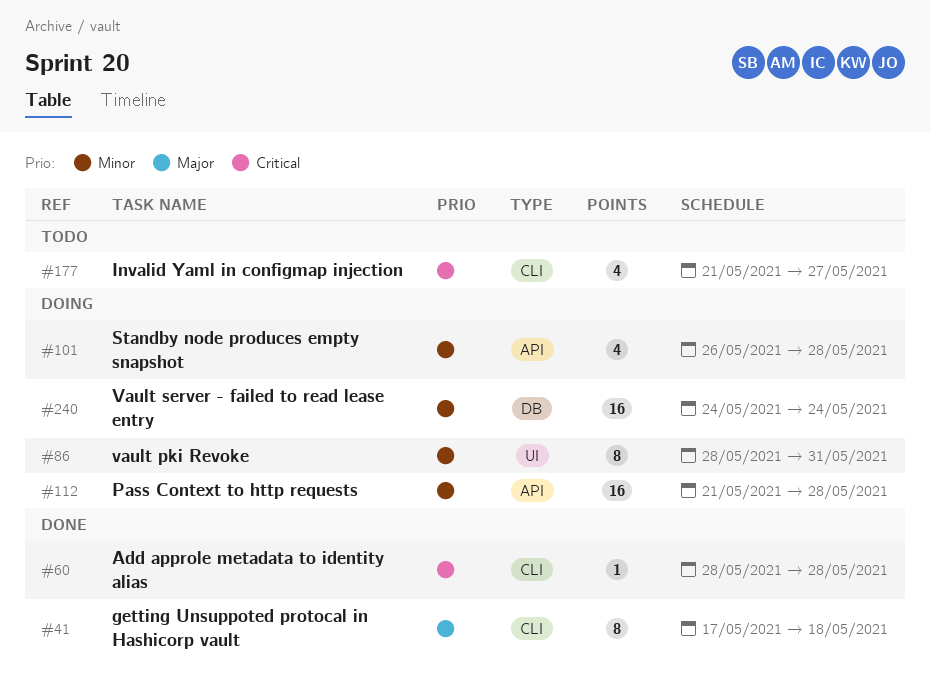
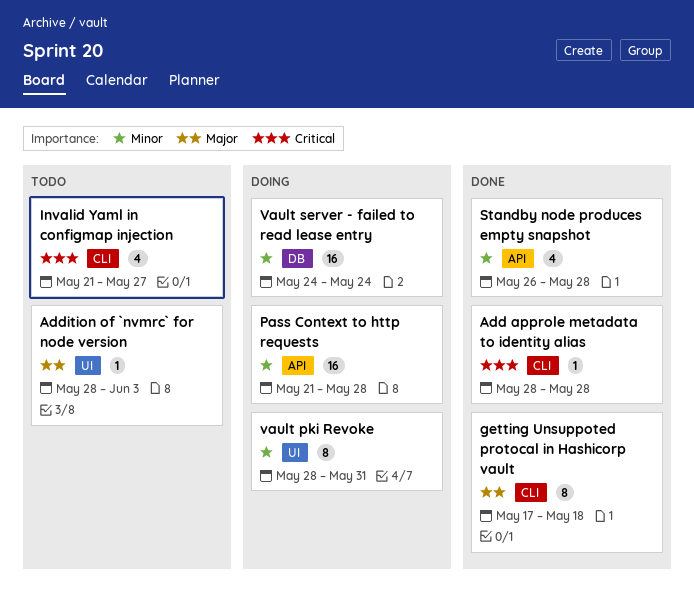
Addition of `nvmrc` for node version: none -> present
Standby node produces empty snapshot, status: Doing -> Done

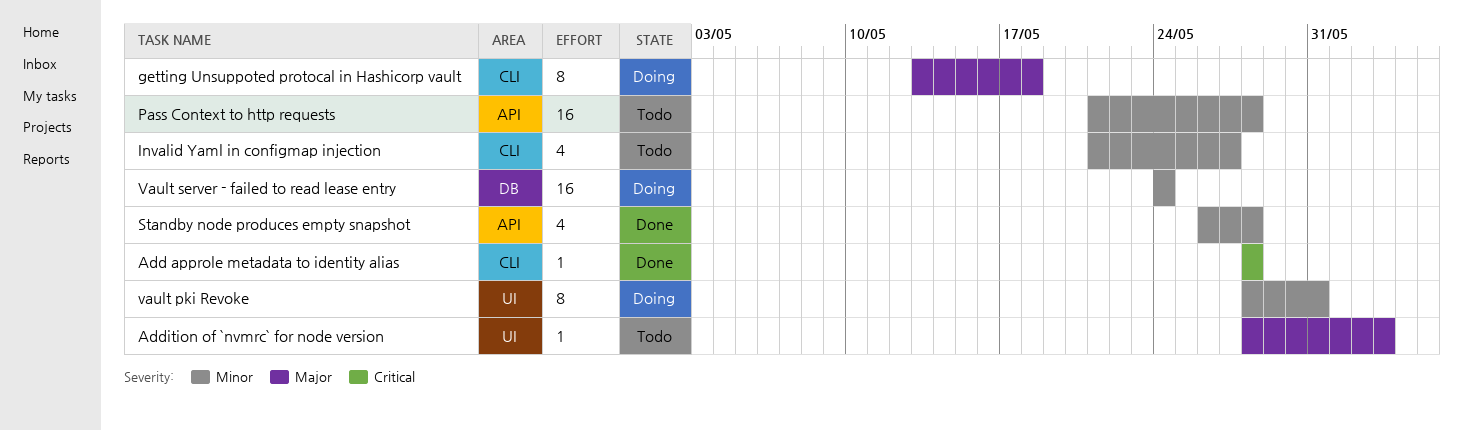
getting Unsuppoted protocal in Hashicorp vault, status: Done -> Doing
getting Unsuppoted protocal in Hashicorp vault, start: May 17 -> May 13
Invalid Yaml in configmap injection, priority: Critical -> Minor
Pass Context to http requests, status: Doing -> Todo

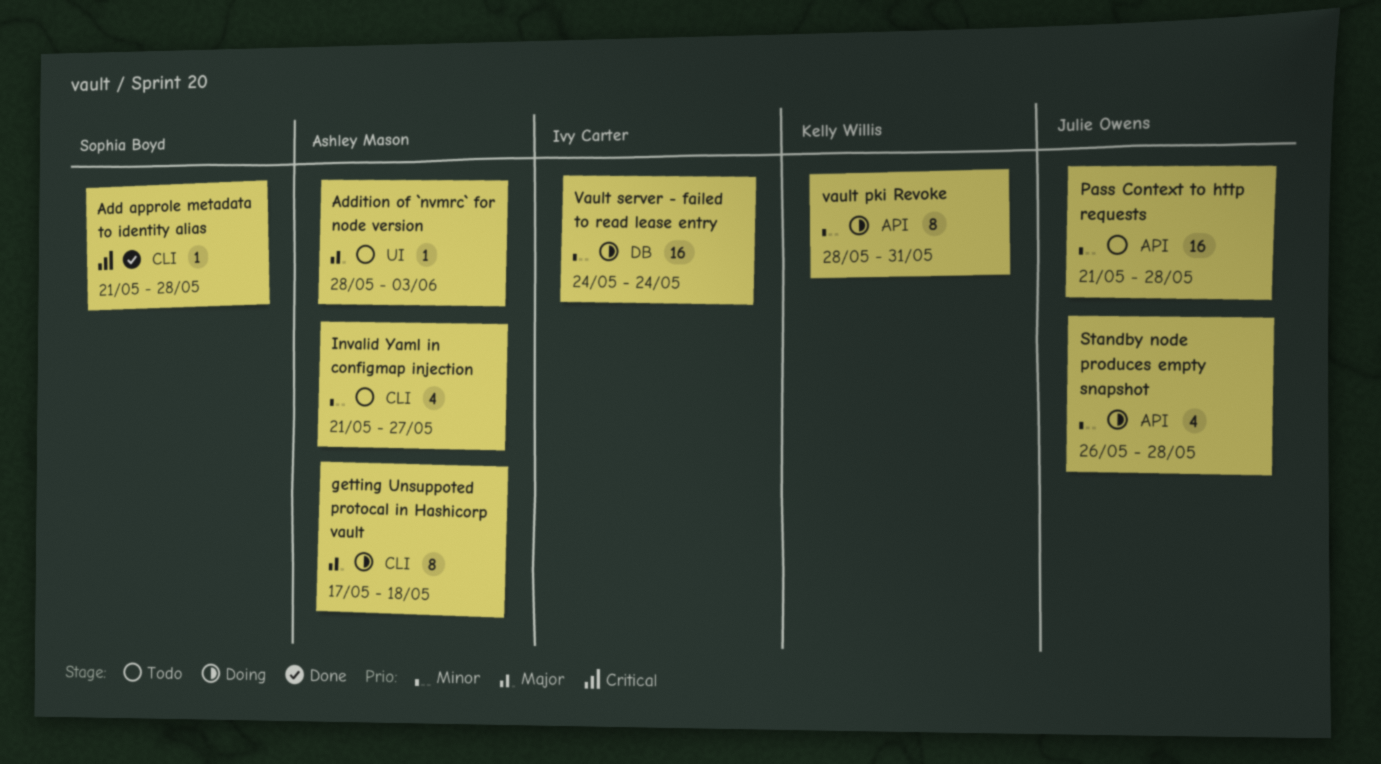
Add approle metadata to identity alias, start: May 28 -> May 21
getting Unsuppoted protocal in Hashicorp vault, start: May 13 -> May 17
Standby node produces empty snapshot, status: Done -> Doing
vault pki Revoke, label: UI -> API

